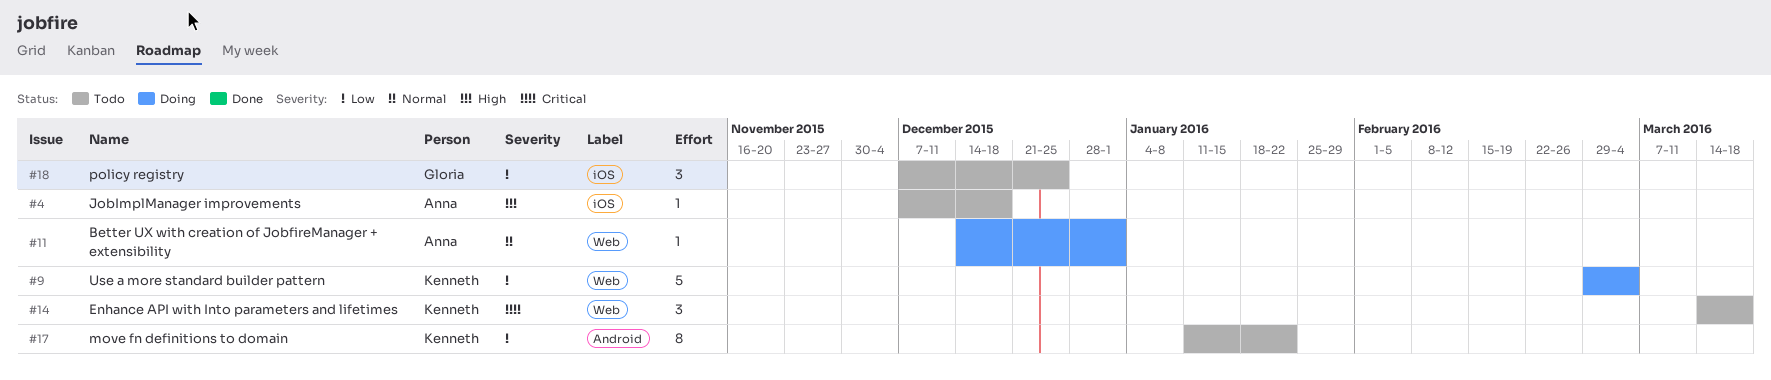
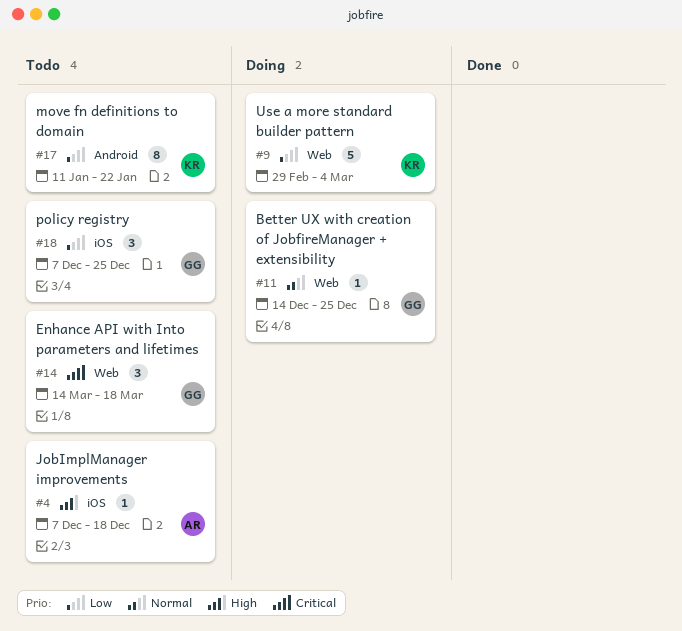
#11, owner: Anna -> Gloria
#11, due: Jan 1 -> Dec 25
#14, owner: Kenneth -> Gloria

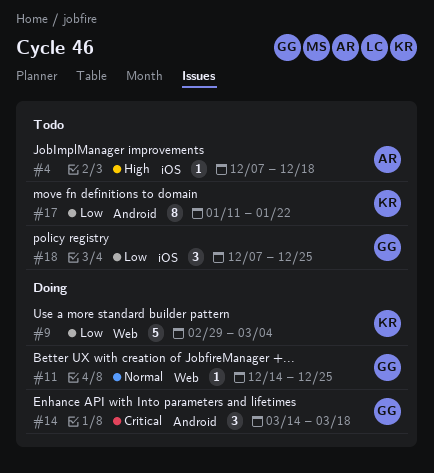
#14, status: Todo -> Doing
#14, label: Web -> Android

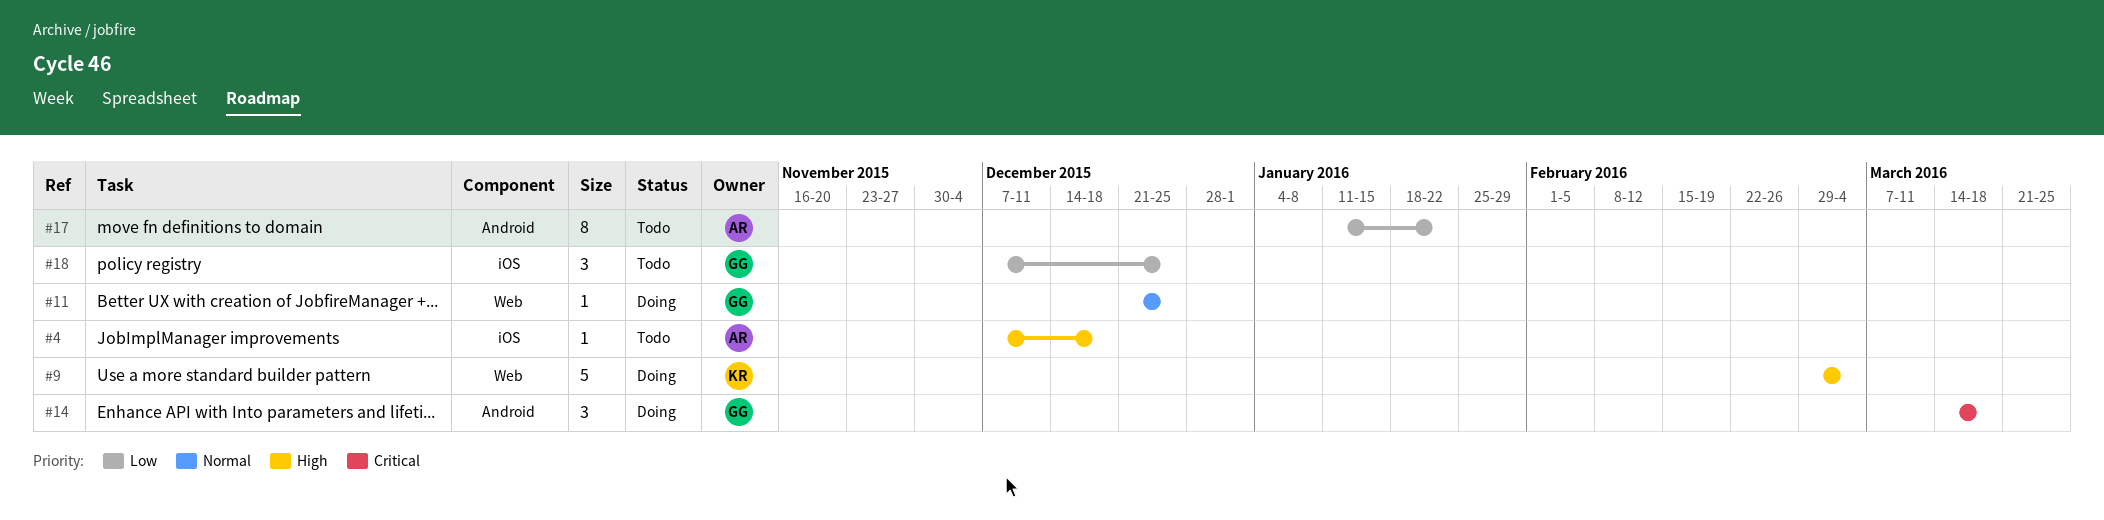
#9, priority: Low -> High
#11, start: Dec 14 -> Dec 21
#17, owner: KR -> AR

